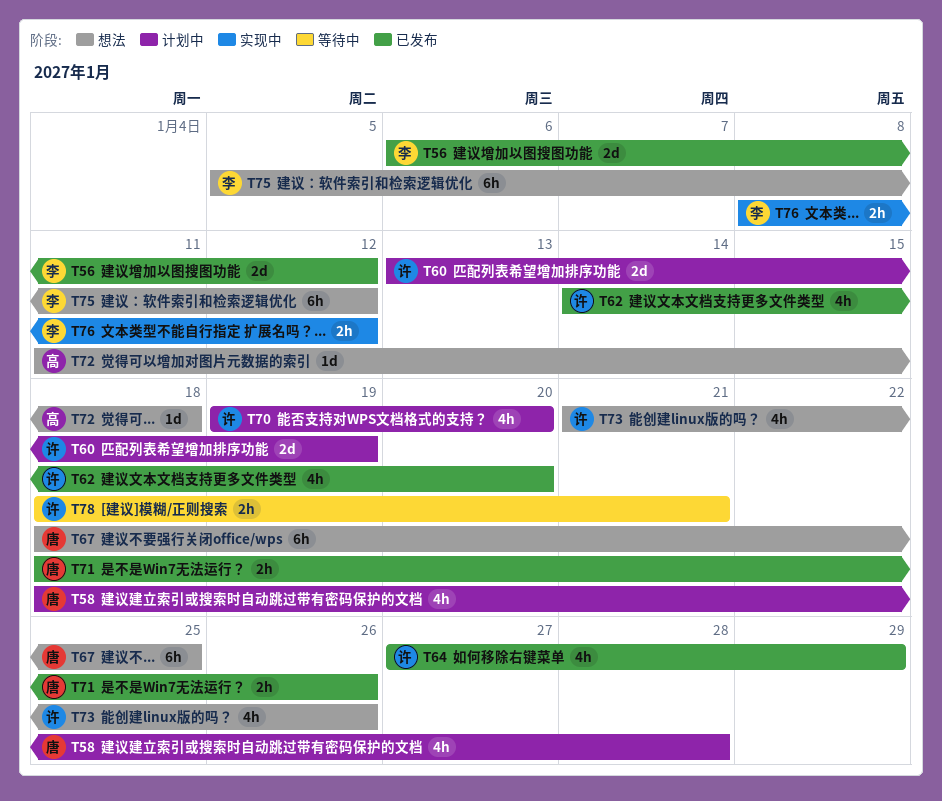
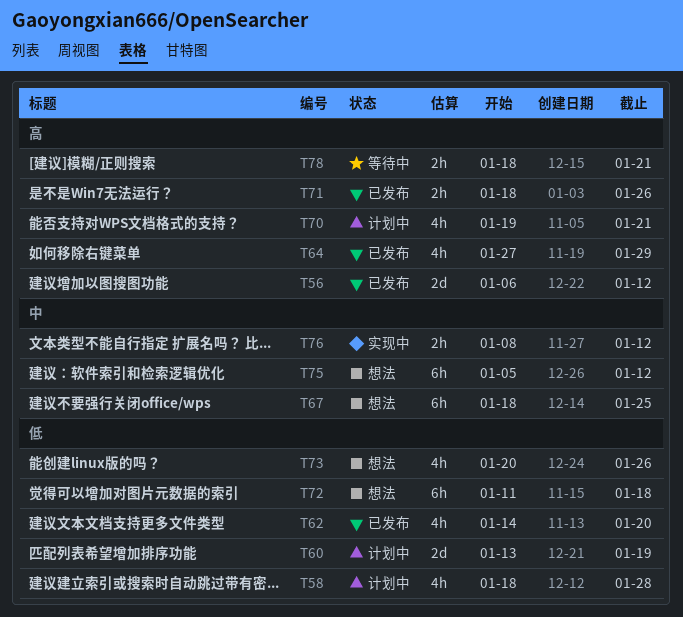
T70, due: Jan 20 -> Jan 21
T72, estimate: 1d -> 6h
T73, start: Jan 21 -> Jan 20

